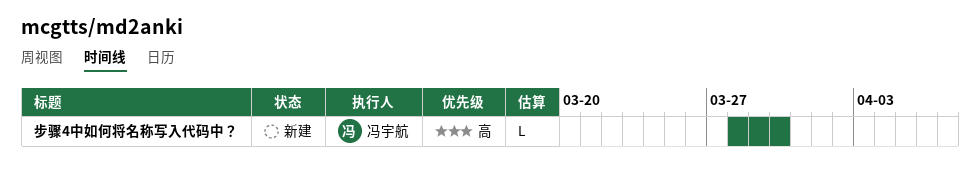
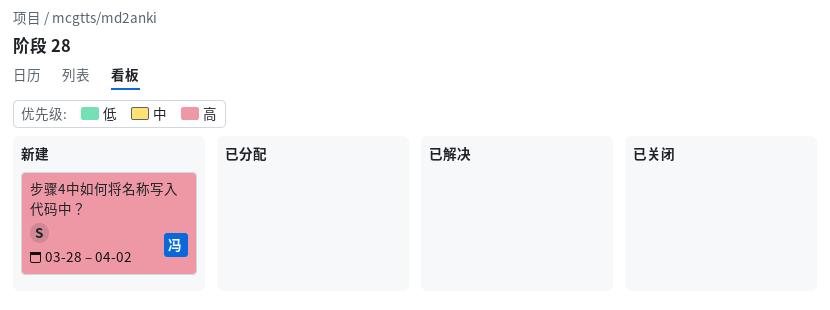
步骤4中如何将名称写入代码中？, estimate: L -> S
步骤4中如何将名称写入代码中？, due: Mar 30 -> Apr 2

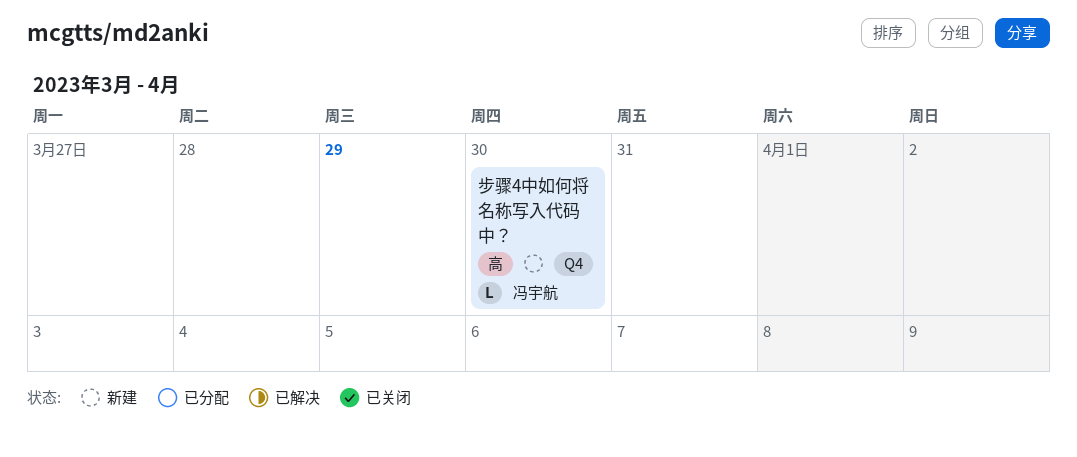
步骤4中如何将名称写入代码中？, estimate: S -> L
步骤4中如何将名称写入代码中？, due: Apr 2 -> Mar 30

